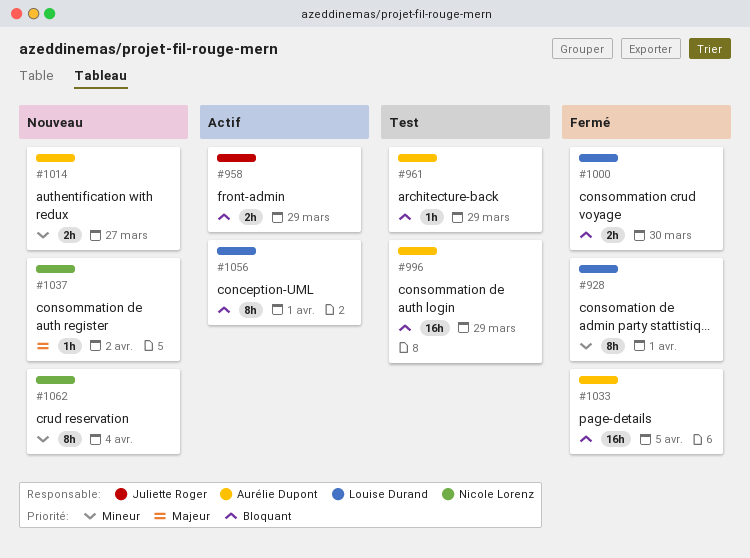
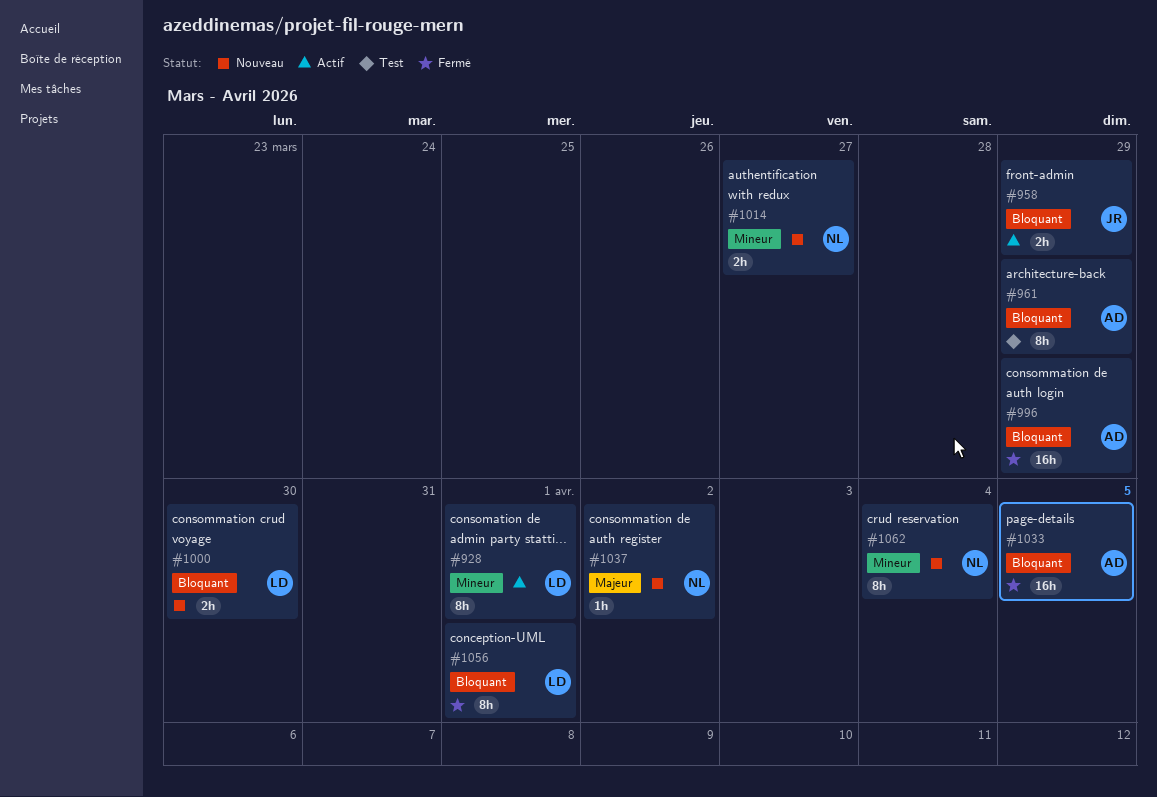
#928, status: Fermé -> Actif
#961, estimate: 1h -> 8h
#996, status: Test -> Fermé
#1000, status: Fermé -> Nouveau
#1014, owner: Aurélie Dupont -> Nicole Lorenz
#1056, status: Actif -> Fermé

